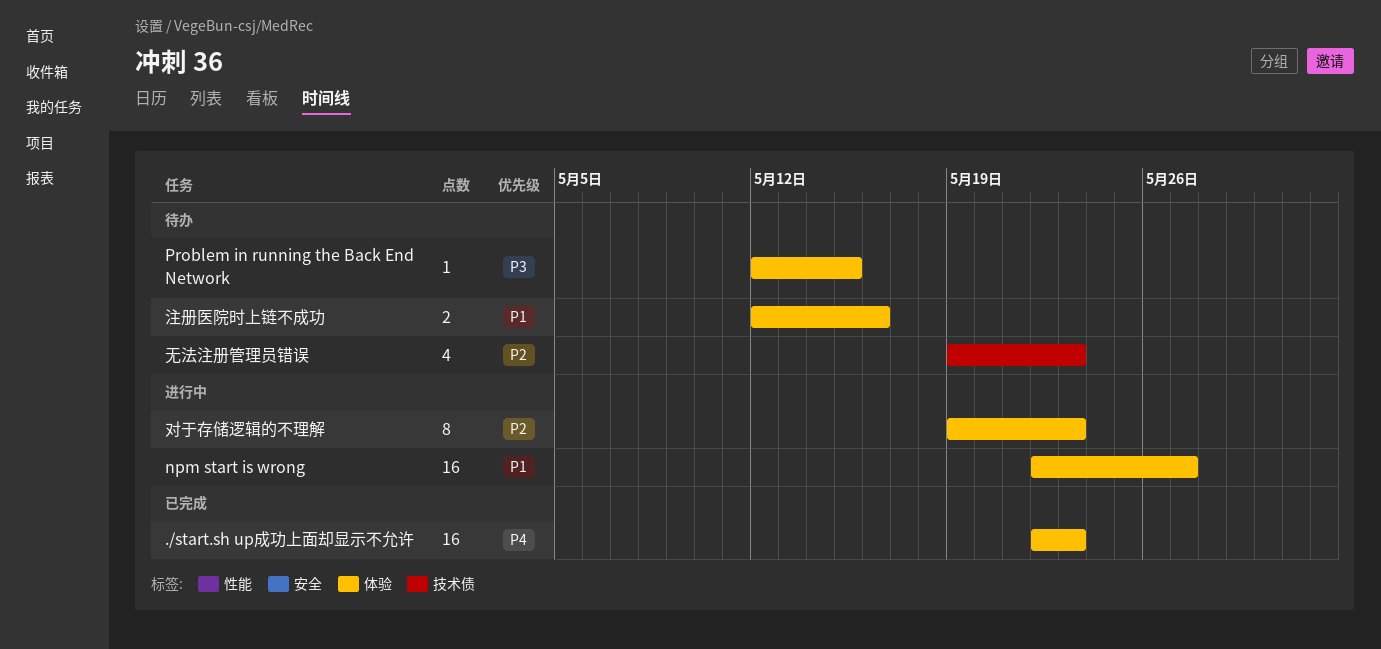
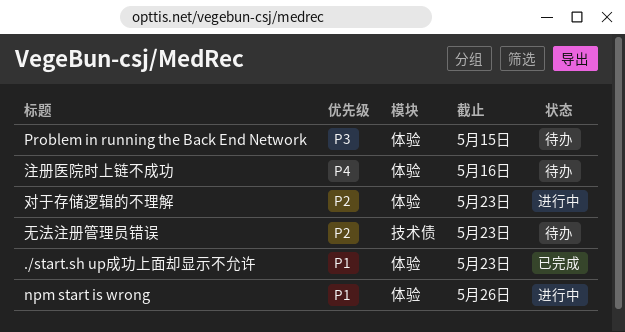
./start.sh up成功上面却显示不允许, priority: P4 -> P1
npm start is wrong, due: May 27 -> May 26
注册医院时上链不成功, priority: P1 -> P4

